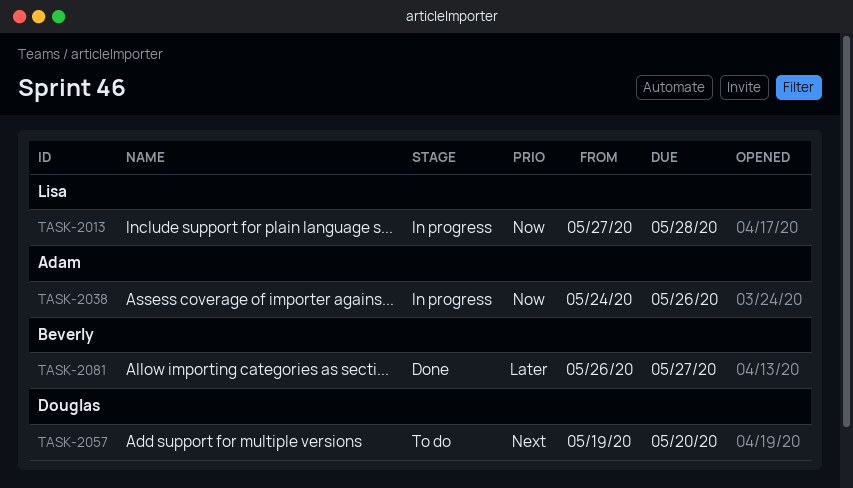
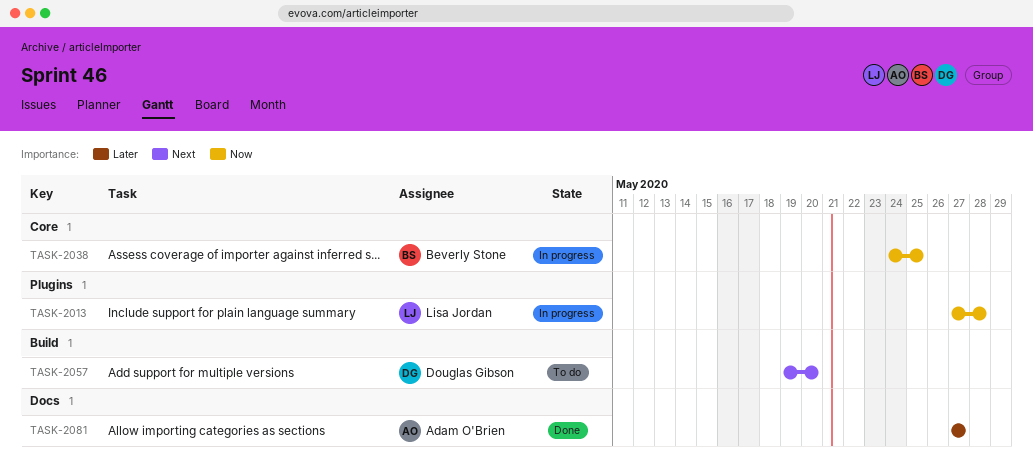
TASK-2038, owner: Adam O'Brien -> Beverly Stone
TASK-2038, due: May 26 -> May 25
TASK-2081, owner: Beverly Stone -> Adam O'Brien
TASK-2081, start: May 26 -> May 27

